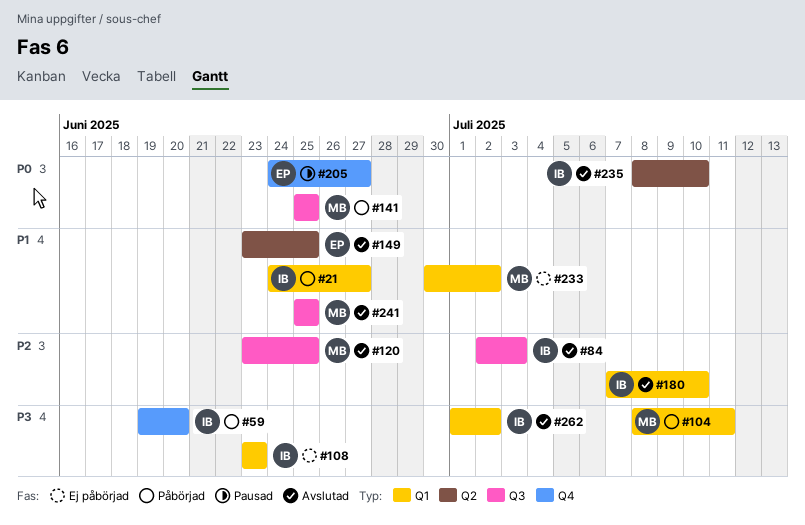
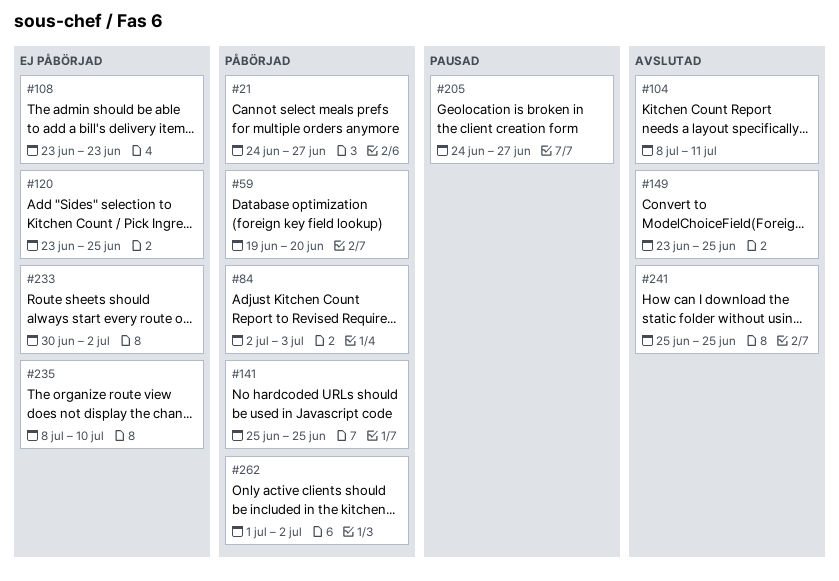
#84, status: Avslutad -> Påbörjad
#104, status: Påbörjad -> Avslutad
#120, status: Avslutad -> Ej påbörjad
#180: present -> none
#235, status: Avslutad -> Ej påbörjad
#262, status: Avslutad -> Påbörjad

